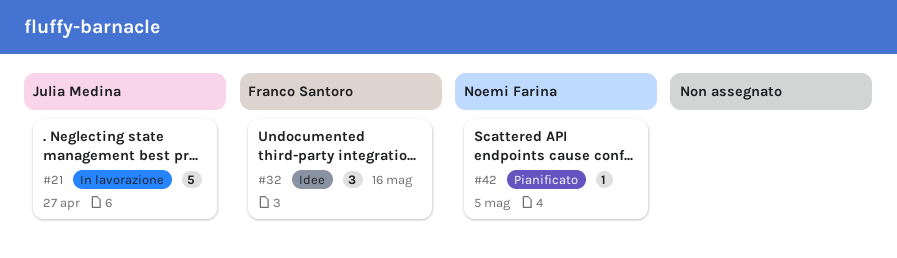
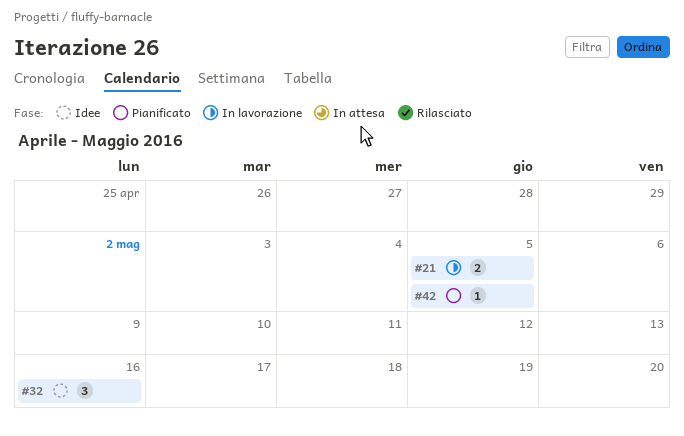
#21, estimate: 5 -> 2
#21, due: Apr 27 -> May 5

